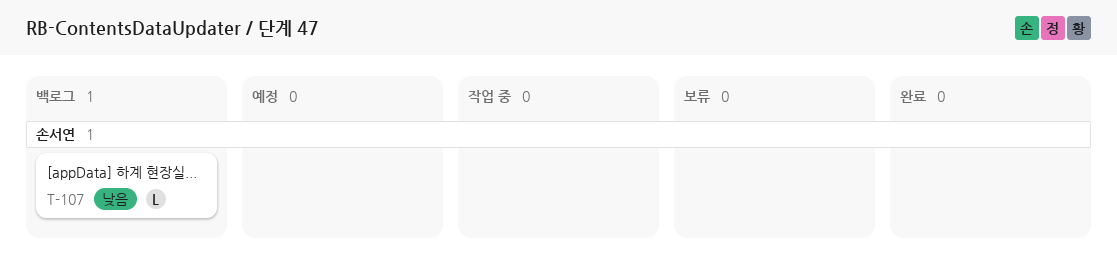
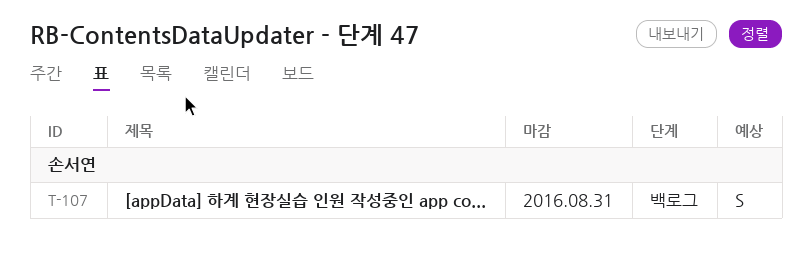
T-107, estimate: L -> S

